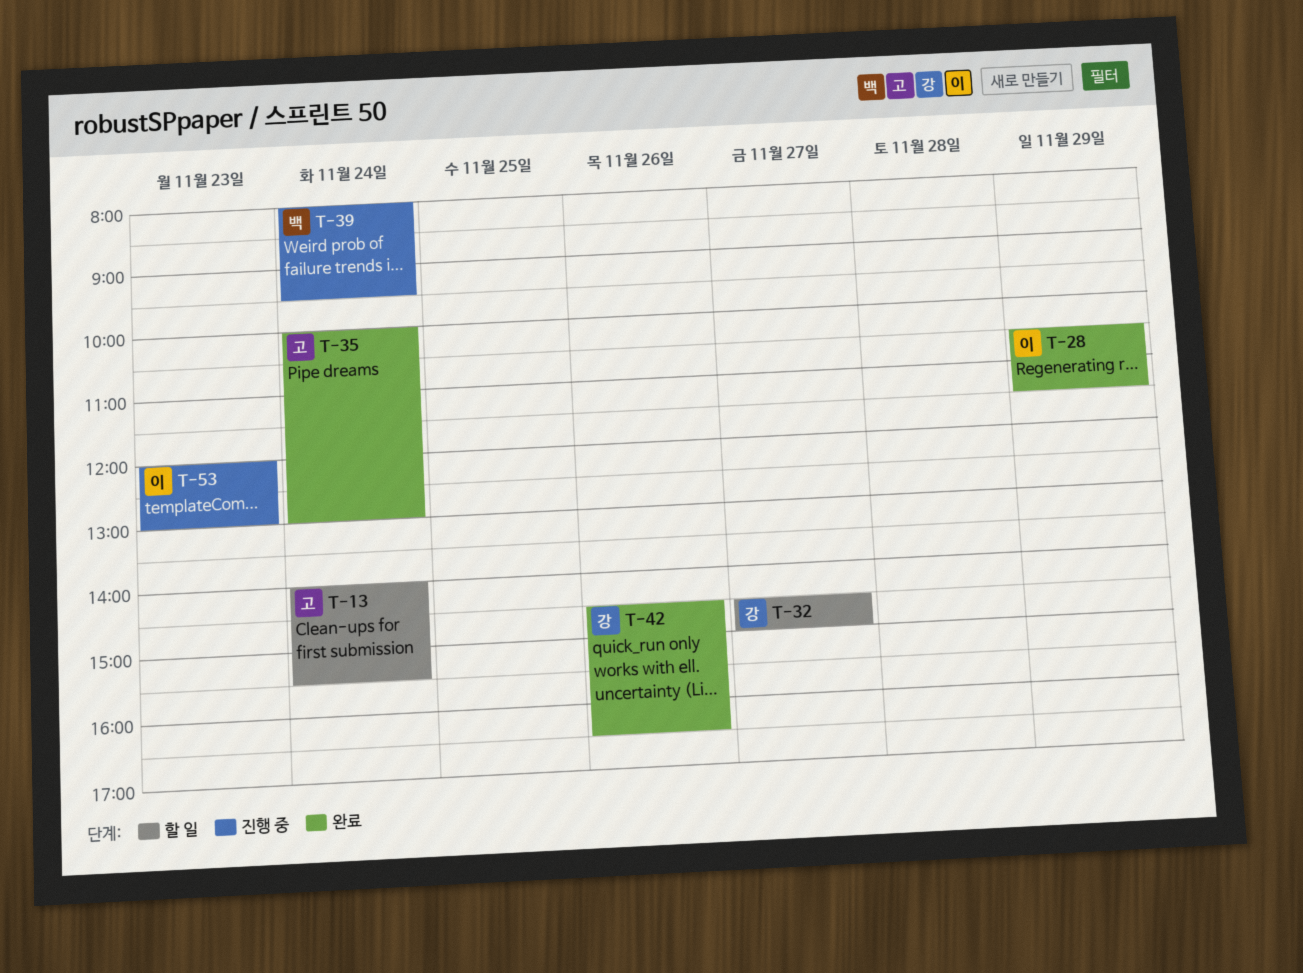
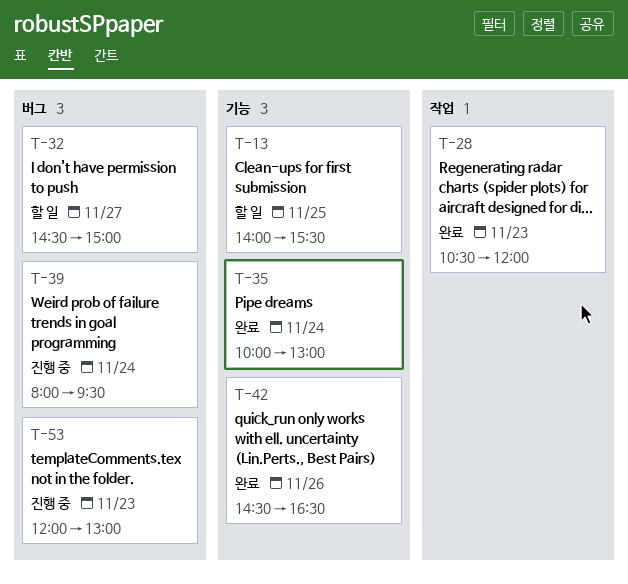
T-13, day: Nov 24 -> Nov 25
T-28, day: Nov 29 -> Nov 23
T-28, ends: 11:30 -> 12:00

